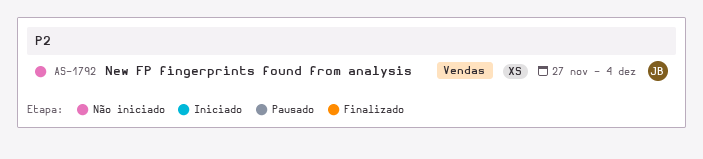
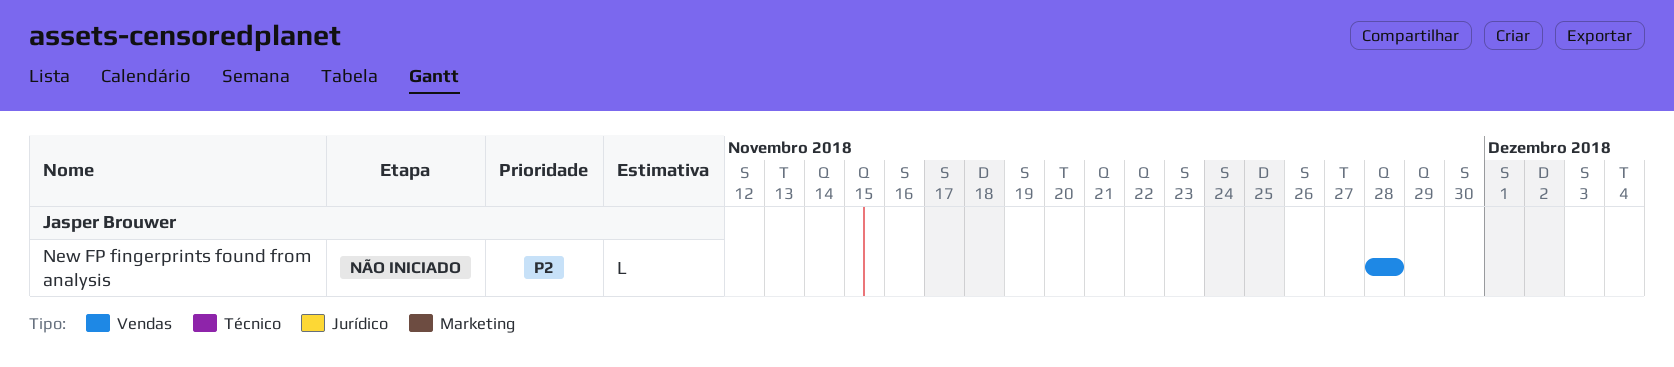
New FP fingerprints found from analysis, estimate: XS -> L
New FP fingerprints found from analysis, start: Nov 27 -> Nov 28
New FP fingerprints found from analysis, due: Dec 4 -> Nov 28

